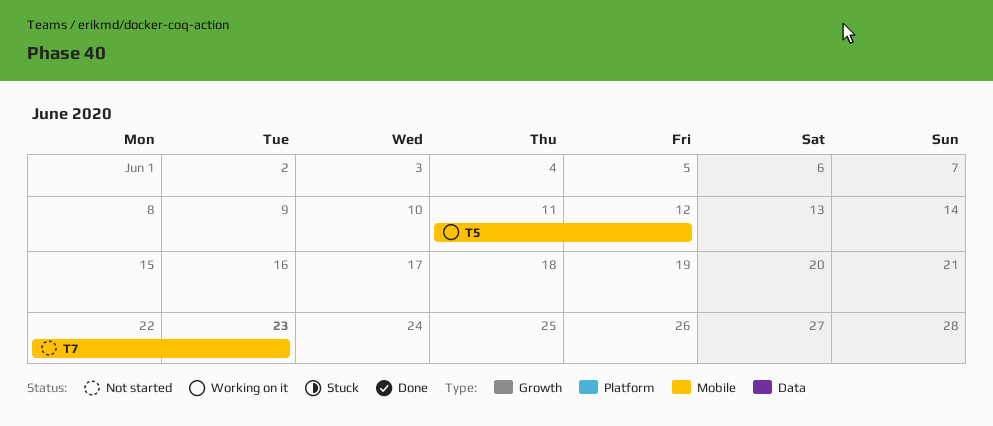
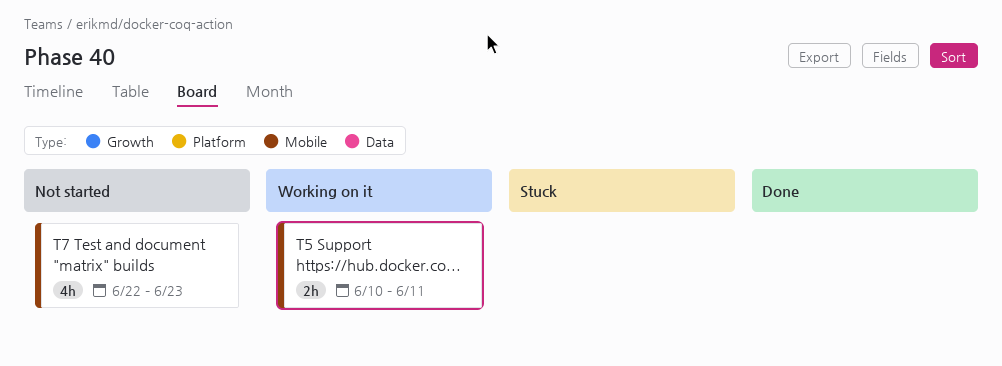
T5, start: Jun 11 -> Jun 10
T5, due: Jun 12 -> Jun 11

